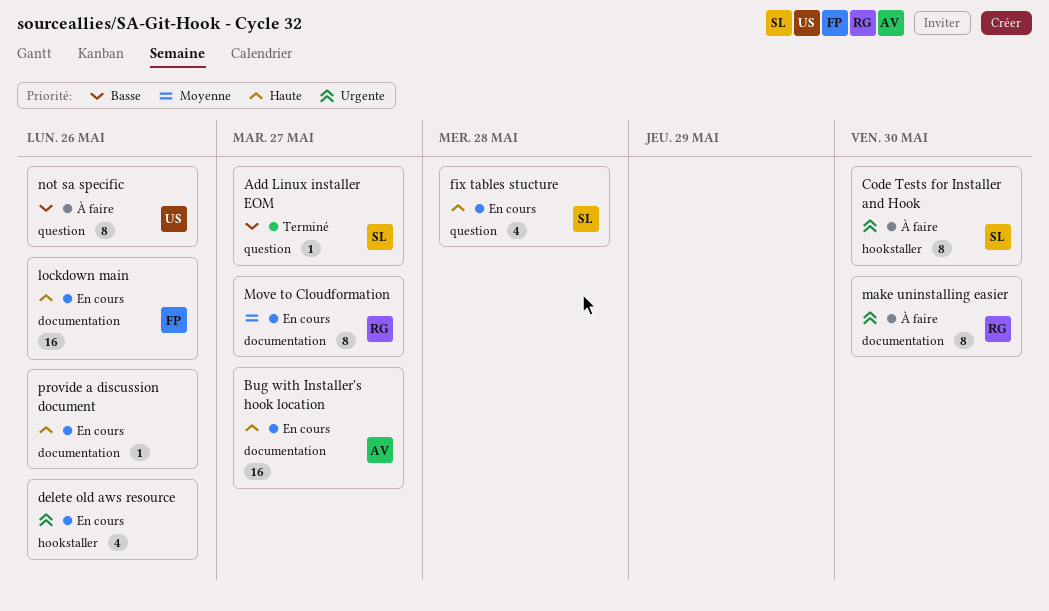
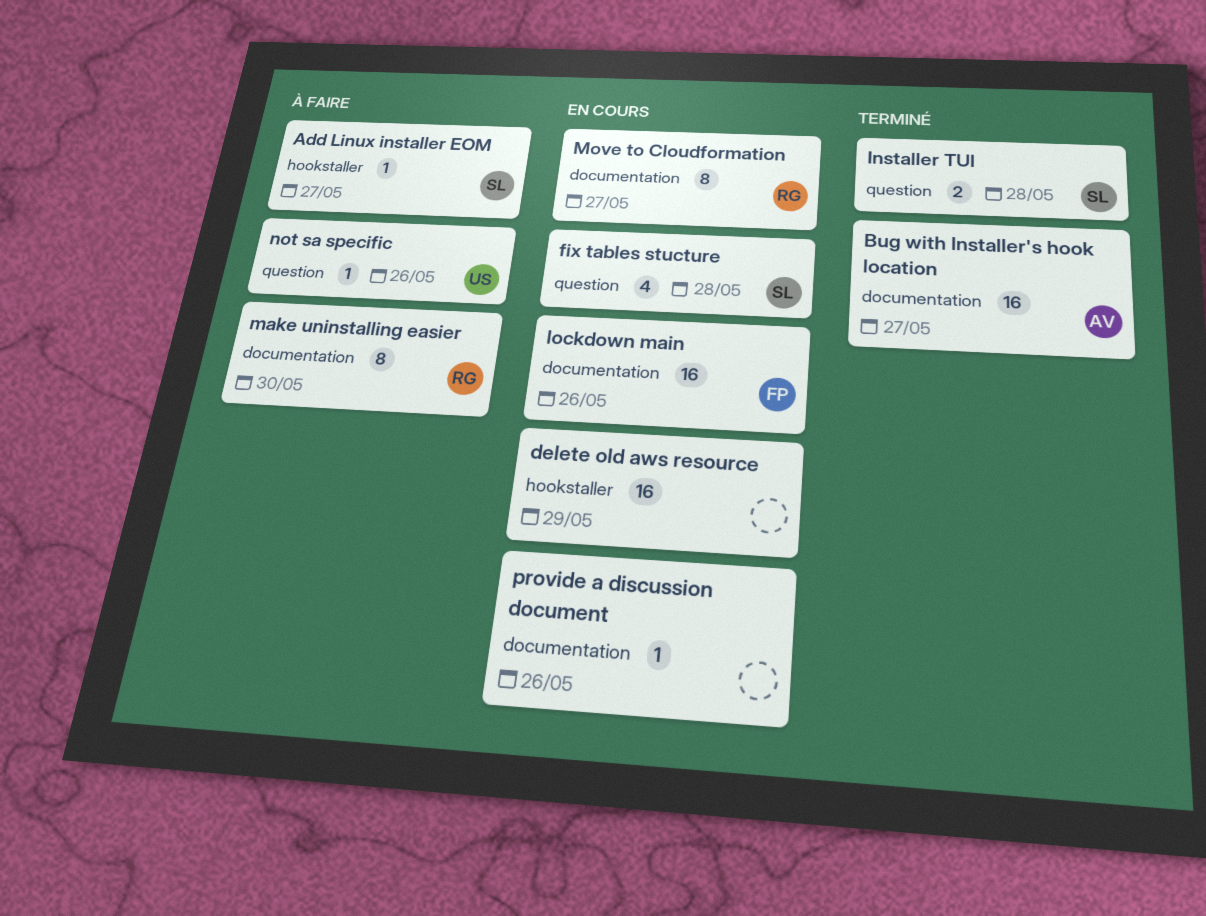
Add Linux installer EOM, status: Terminé -> À faire
Add Linux installer EOM, label: question -> hookstaller
Bug with Installer's hook location, status: En cours -> Terminé
Code Tests for Installer and Hook: present -> none
delete old aws resource, estimate: 4 -> 16
delete old aws resource, due: May 26 -> May 29
Installer TUI: none -> present
not sa specific, estimate: 8 -> 1

